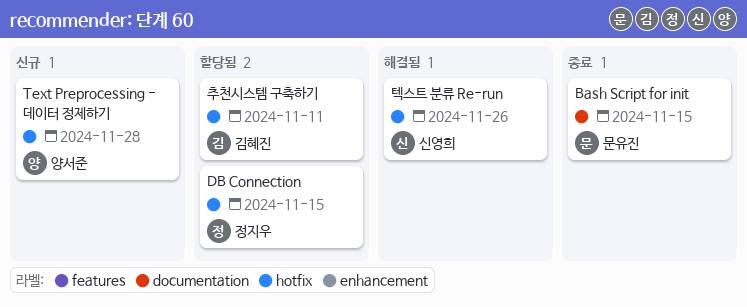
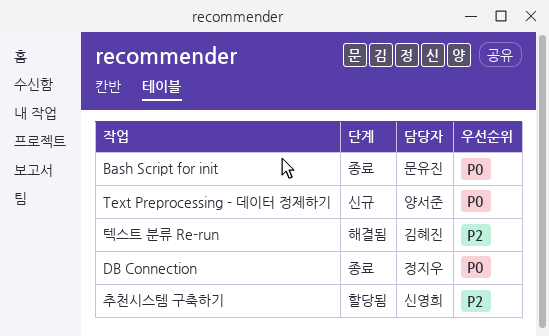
DB Connection, status: 할당됨 -> 종료
추천시스템 구축하기, owner: 김혜진 -> 신영희
텍스트 분류 Re-run, owner: 신영희 -> 김혜진

